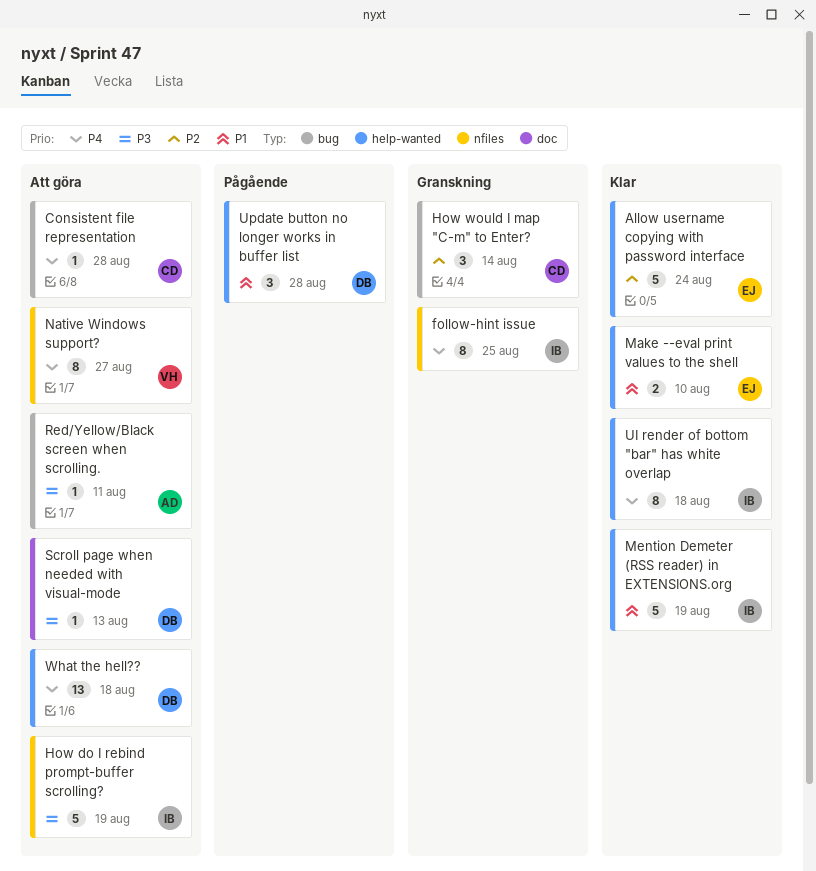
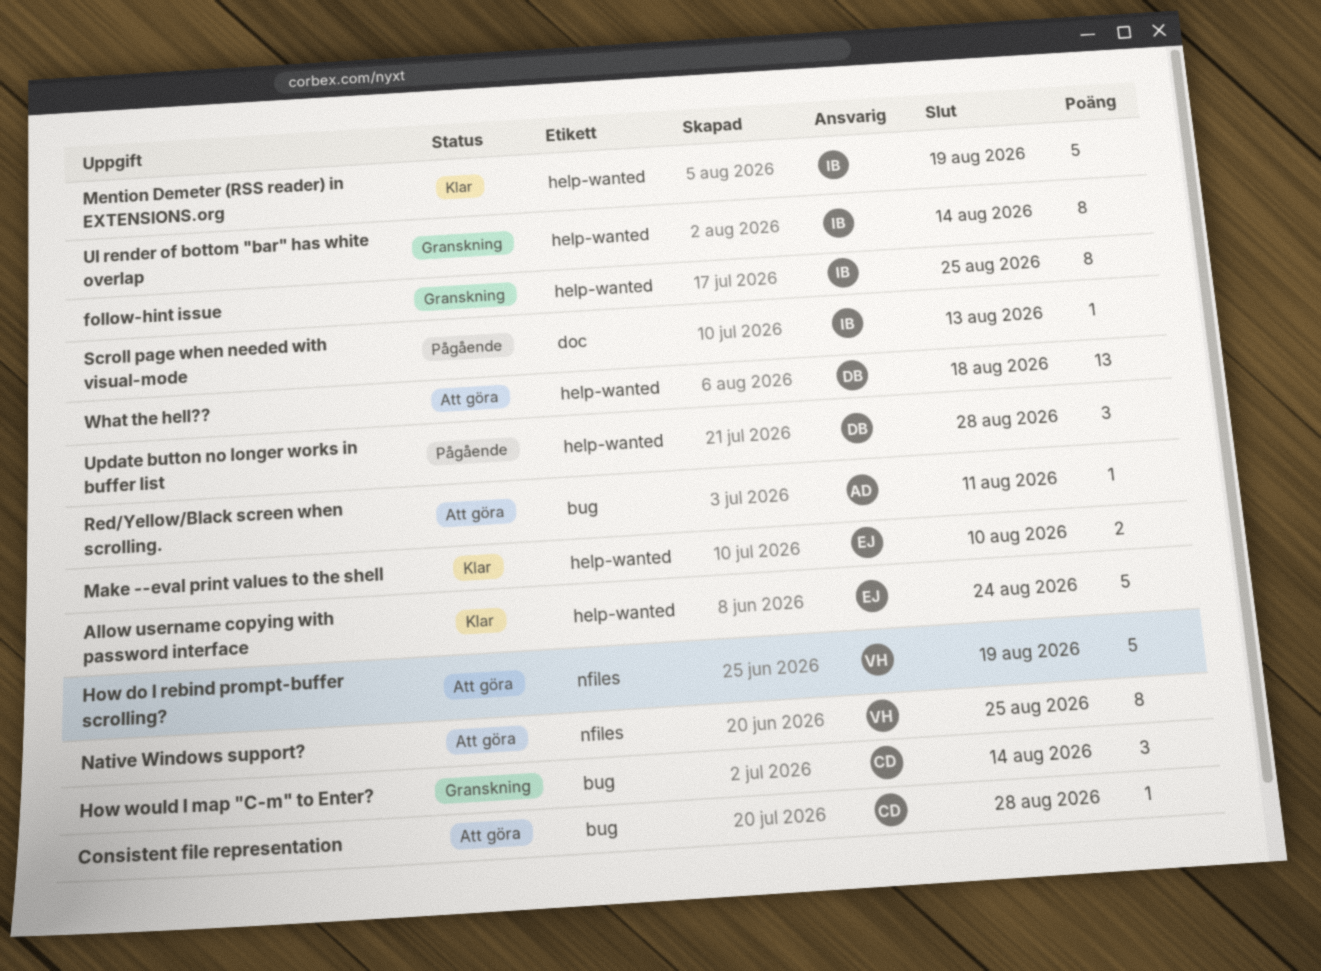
follow-hint issue, label: nfiles -> help-wanted
How do I rebind prompt-buffer scrolling?, owner: IB -> VH
Native Windows support?, due: Aug 27 -> Aug 25
Scroll page when needed with visual-mode, status: Att göra -> Pågående
Scroll page when needed with visual-mode, owner: DB -> IB
UI render of bottom "bar" has white overlap, status: Klar -> Granskning
UI render of bottom "bar" has white overlap, due: Aug 18 -> Aug 14

